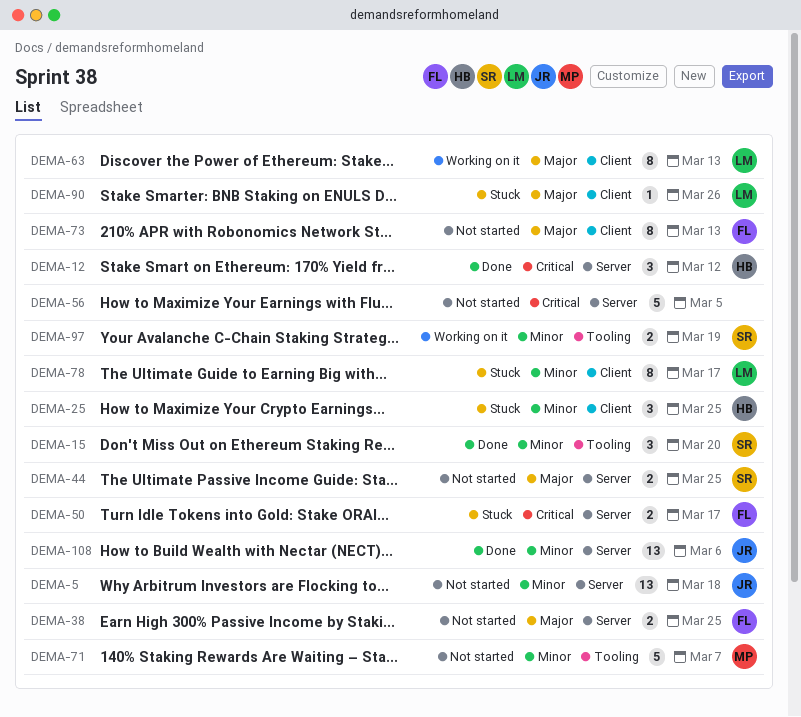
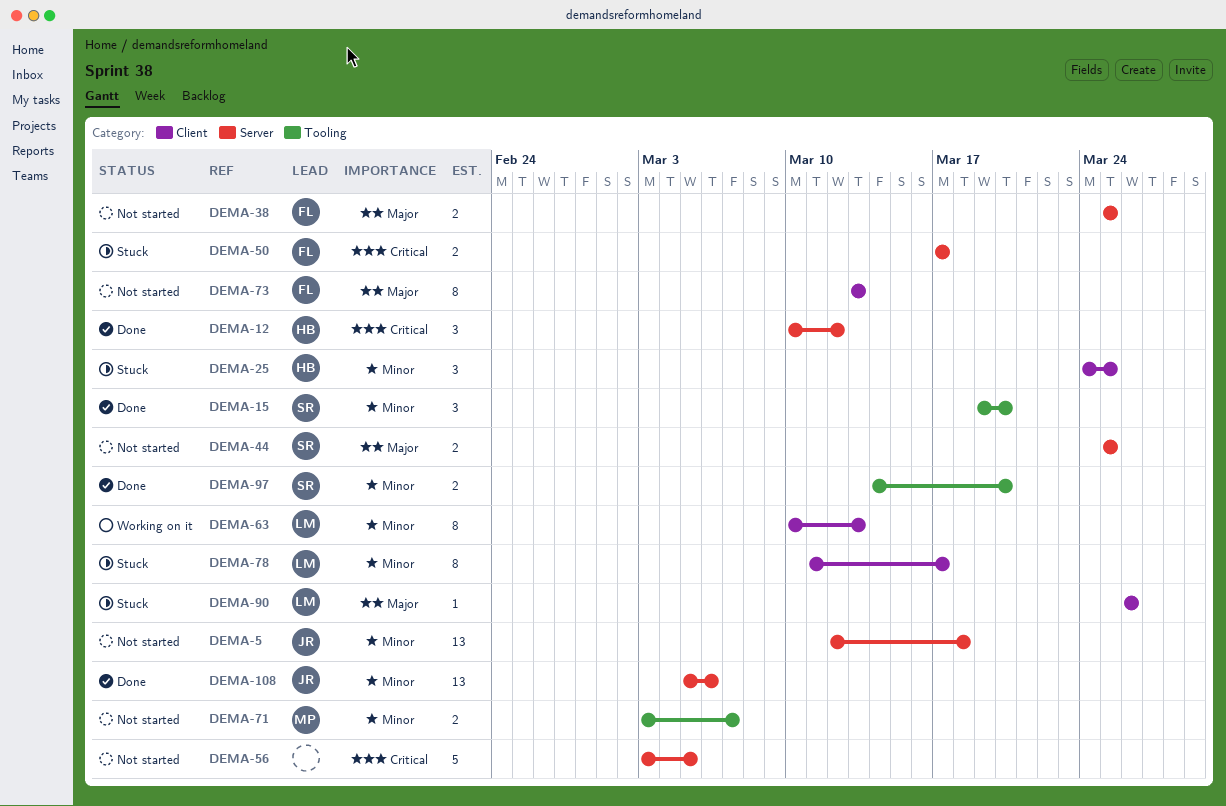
DEMA-63, priority: Major -> Minor
DEMA-71, estimate: 5 -> 2
DEMA-97, status: Working on it -> Done
DEMA-97, due: Mar 19 -> Mar 20

